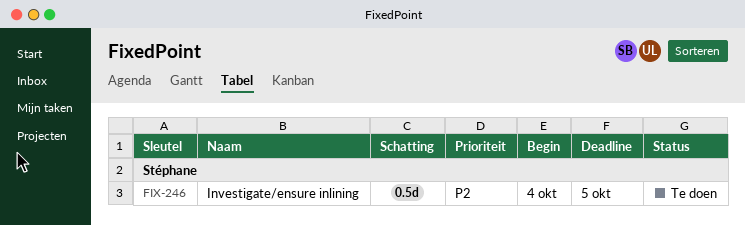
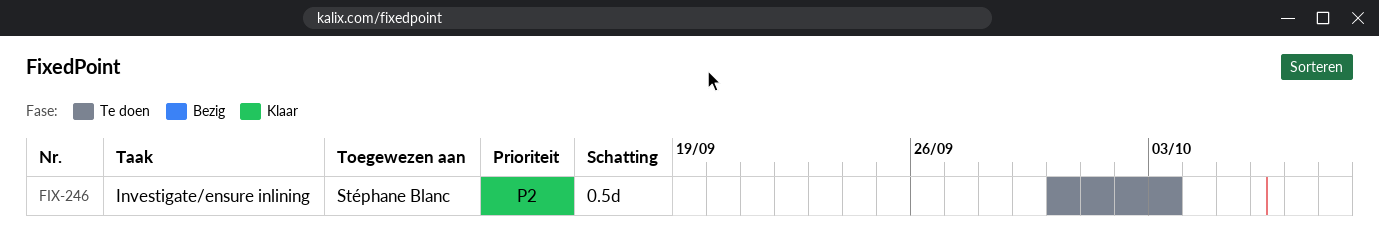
FIX-246, start: Oct 4 -> Sep 30
FIX-246, due: Oct 5 -> Oct 3

